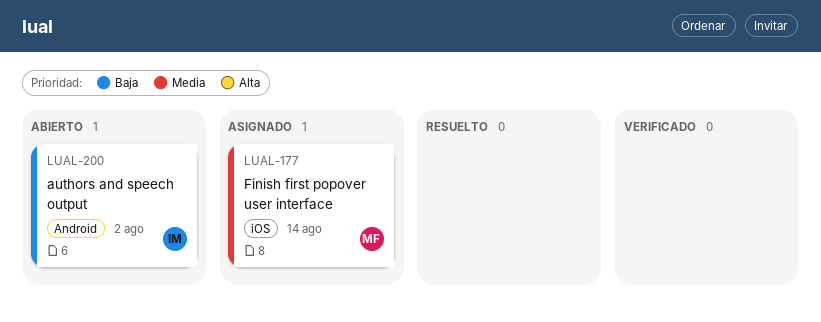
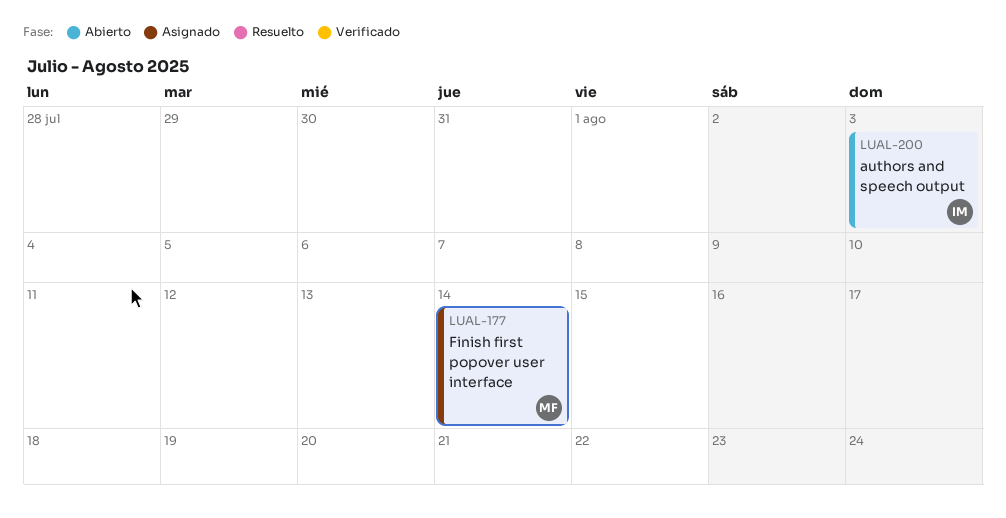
LUAL-200, due: Aug 2 -> Aug 3

